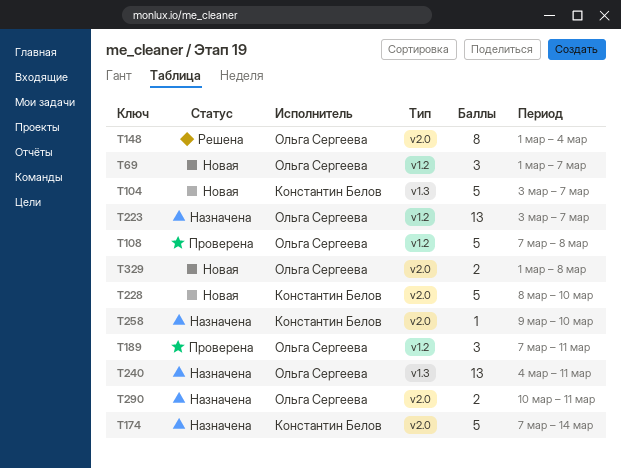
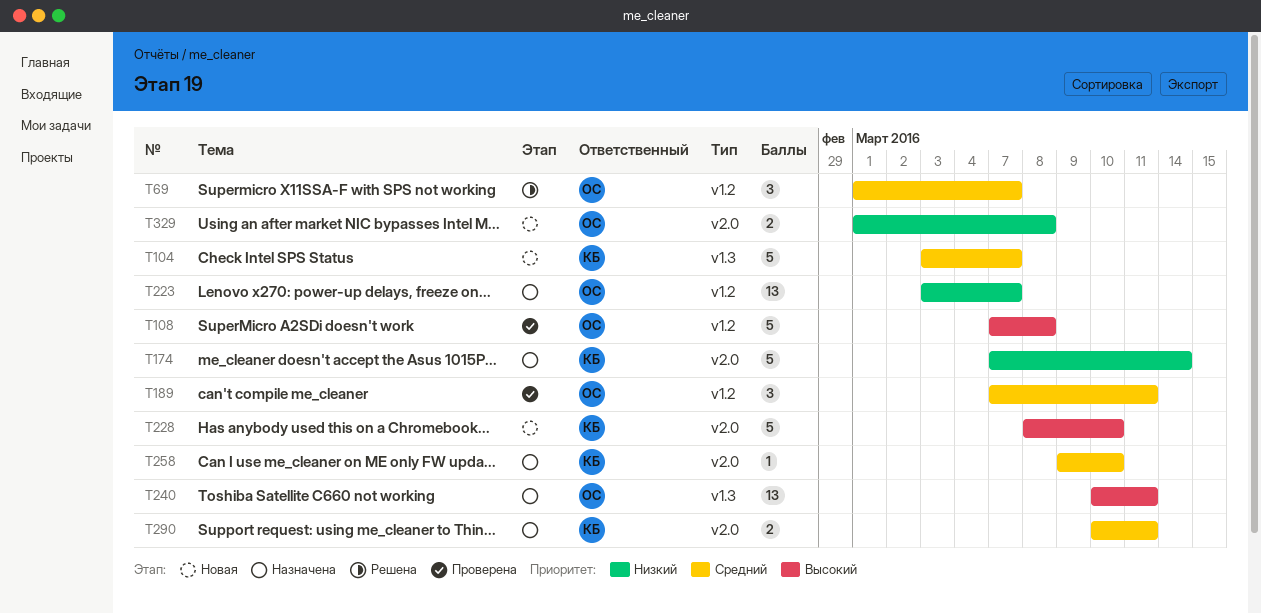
T69, status: Новая -> Решена
T148: present -> none
T240, start: Mar 4 -> Mar 10
T290, owner: Ольга Сергеева -> Константин Белов

